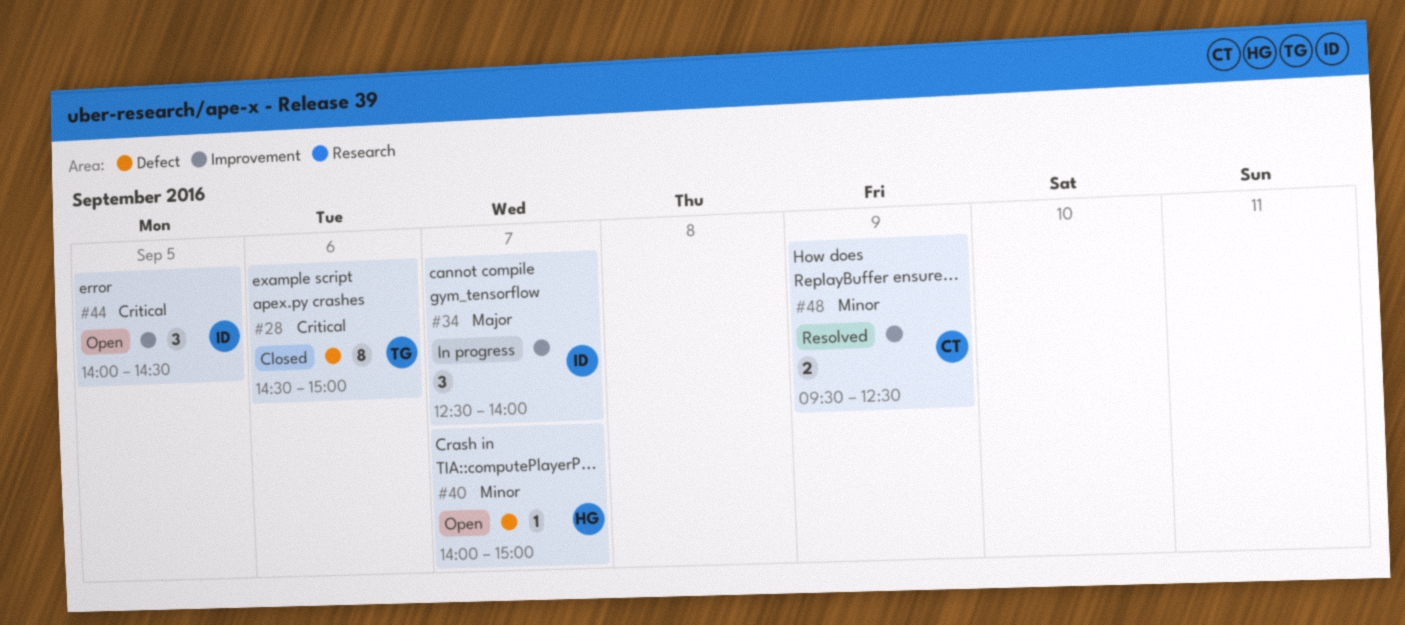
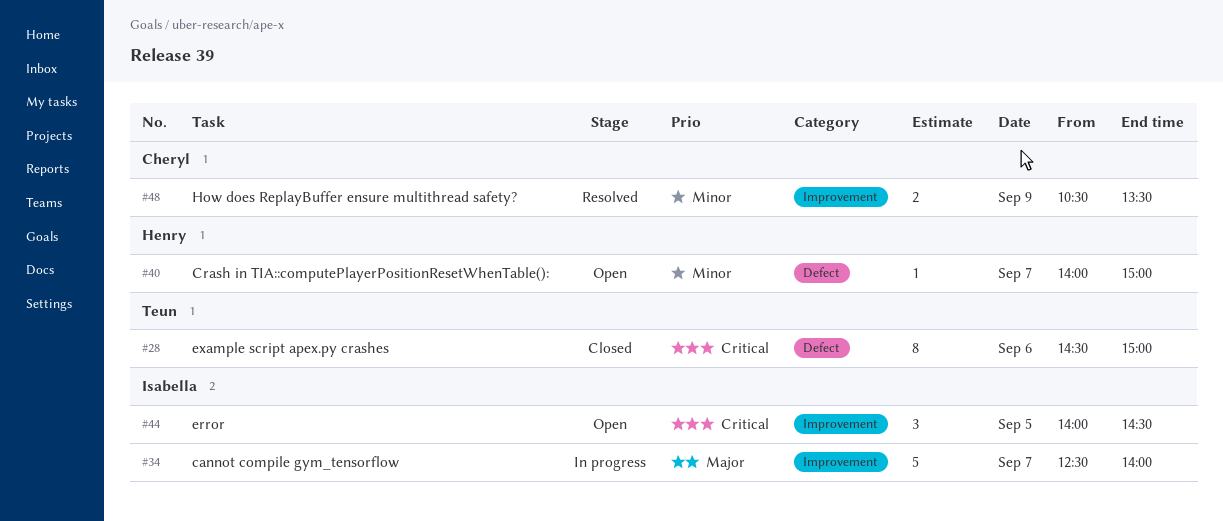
#34, estimate: 3 -> 5
#48, begins: 09:30 -> 10:30
#48, ends: 12:30 -> 13:30

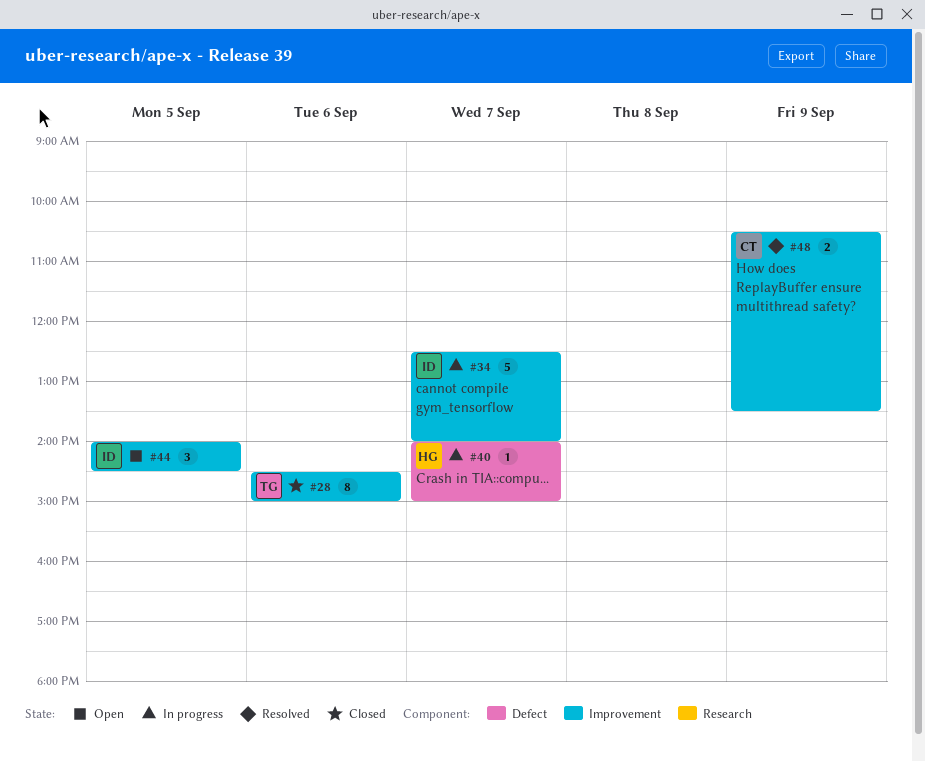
#28, label: Defect -> Improvement
#40, status: Open -> In progress

